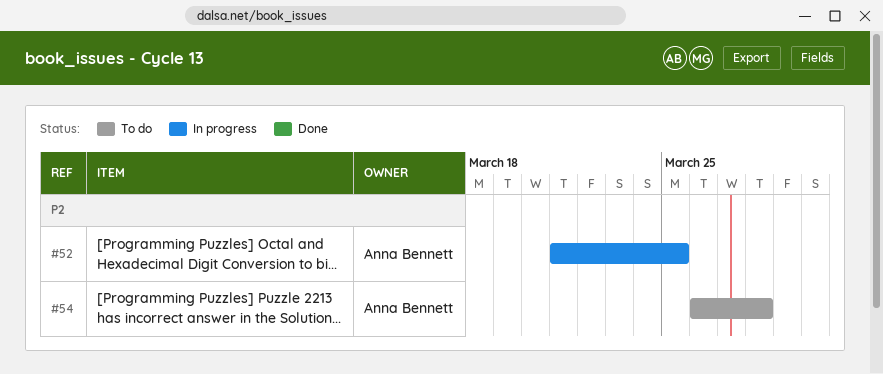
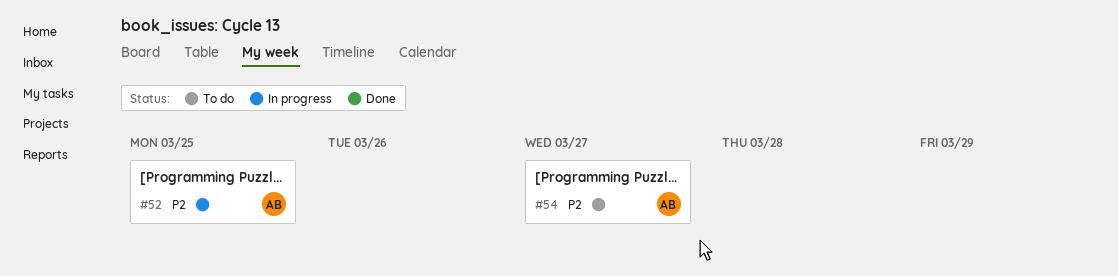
#54, due: Mar 28 -> Mar 27

